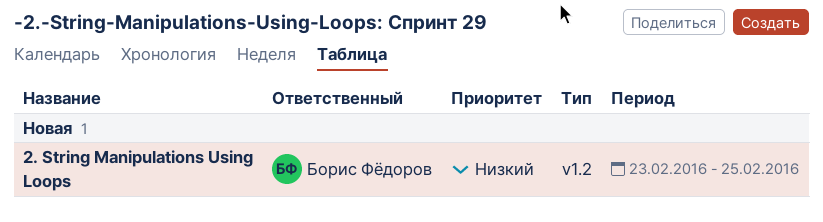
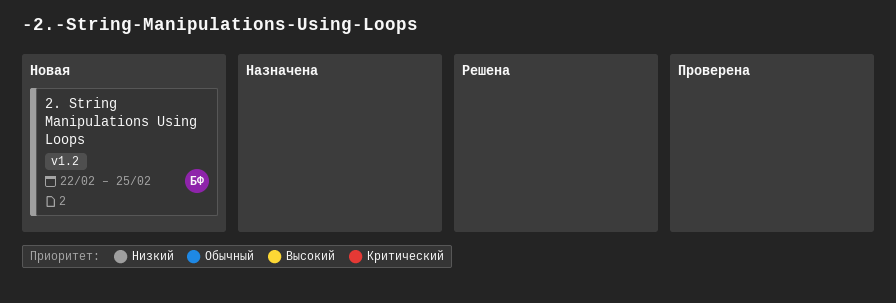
2. String Manipulations Using Loops, start: Feb 23 -> Feb 22

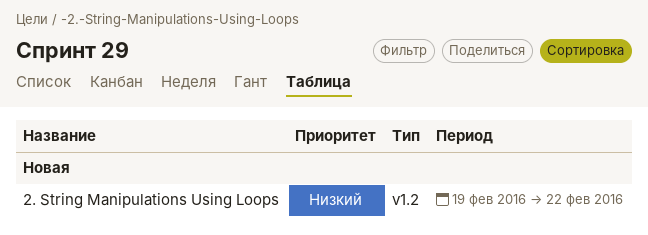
2. String Manipulations Using Loops, start: Feb 22 -> Feb 19
2. String Manipulations Using Loops, due: Feb 25 -> Feb 22

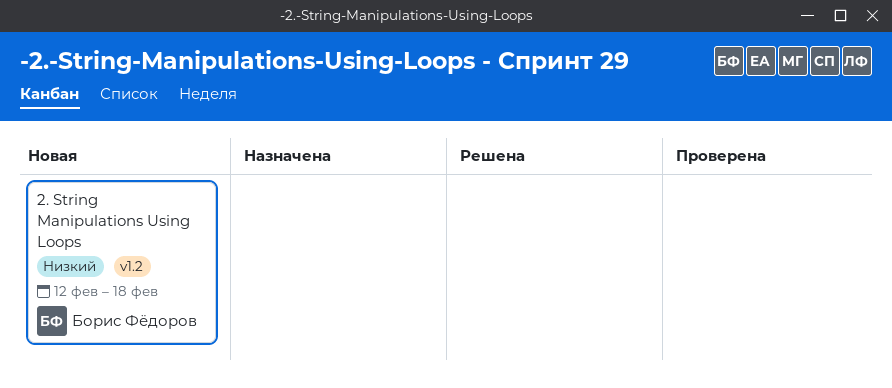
2. String Manipulations Using Loops, start: Feb 19 -> Feb 12
2. String Manipulations Using Loops, due: Feb 22 -> Feb 18

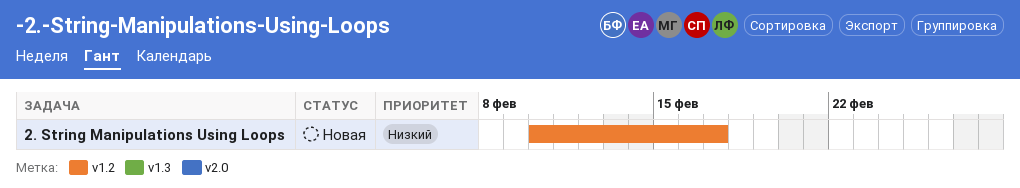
2. String Manipulations Using Loops, start: Feb 12 -> Feb 10
2. String Manipulations Using Loops, due: Feb 18 -> Feb 17

